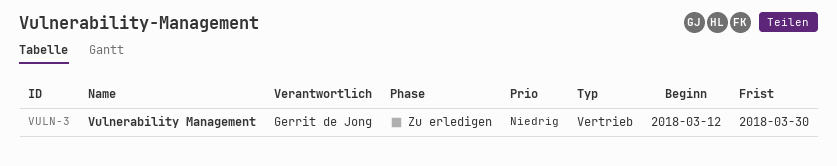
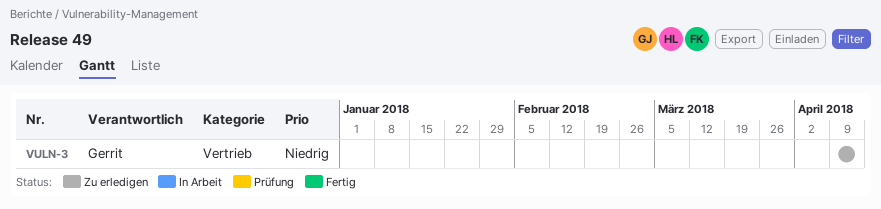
VULN-3, start: Mar 12 -> Apr 9
VULN-3, due: Mar 30 -> Apr 13

